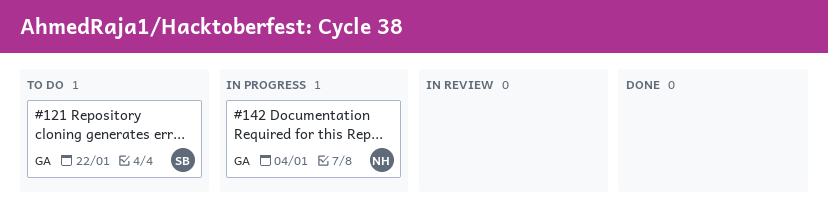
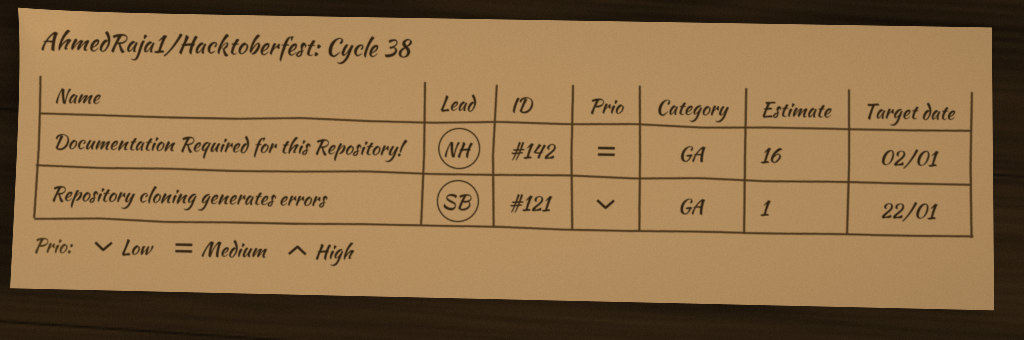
#142, due: Jan 4 -> Jan 2

